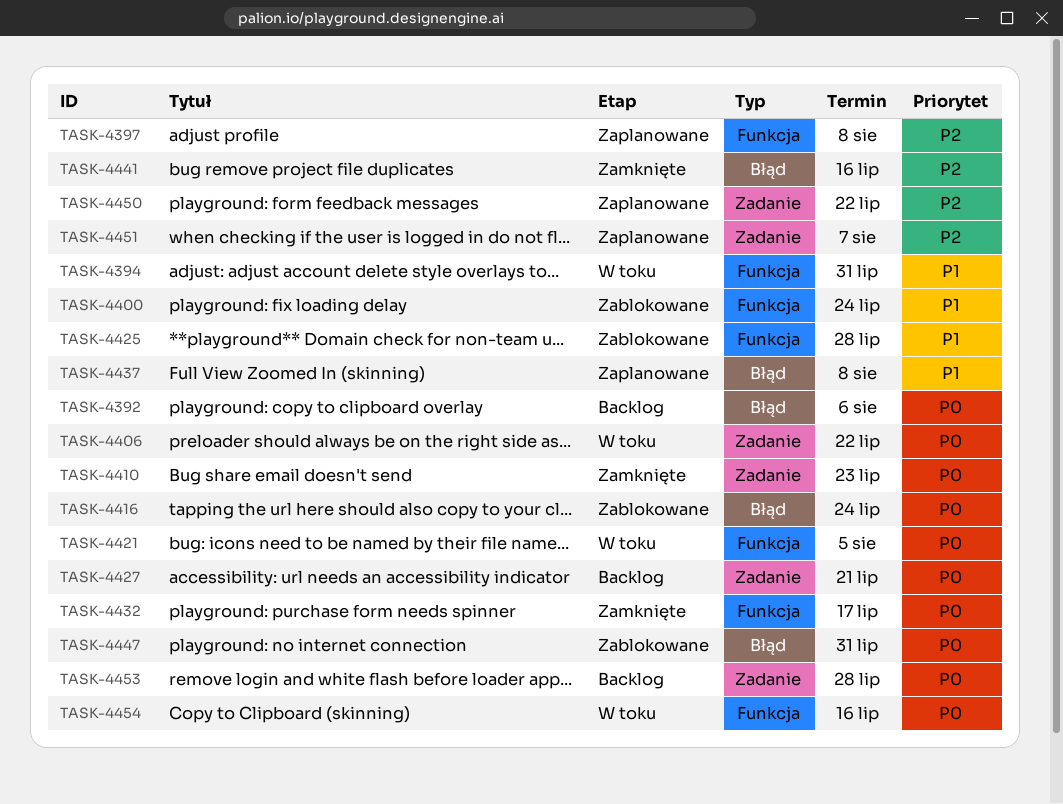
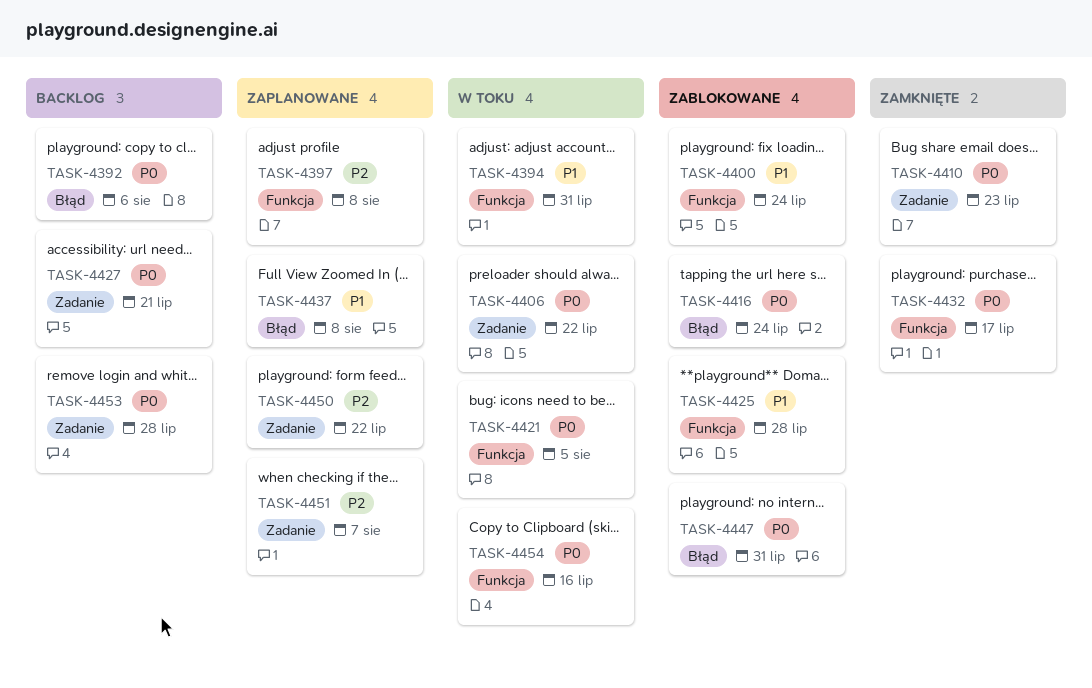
TASK-4441: present -> none

